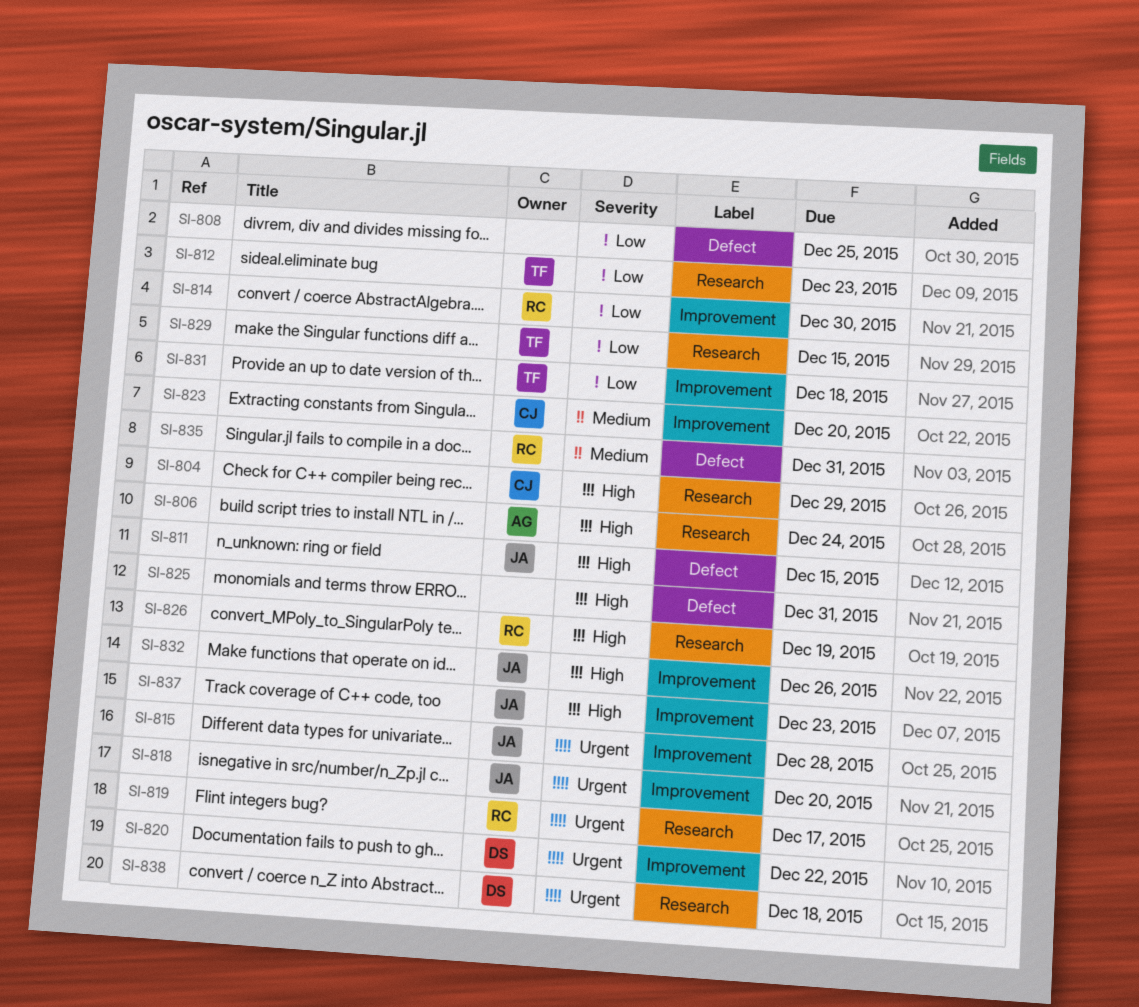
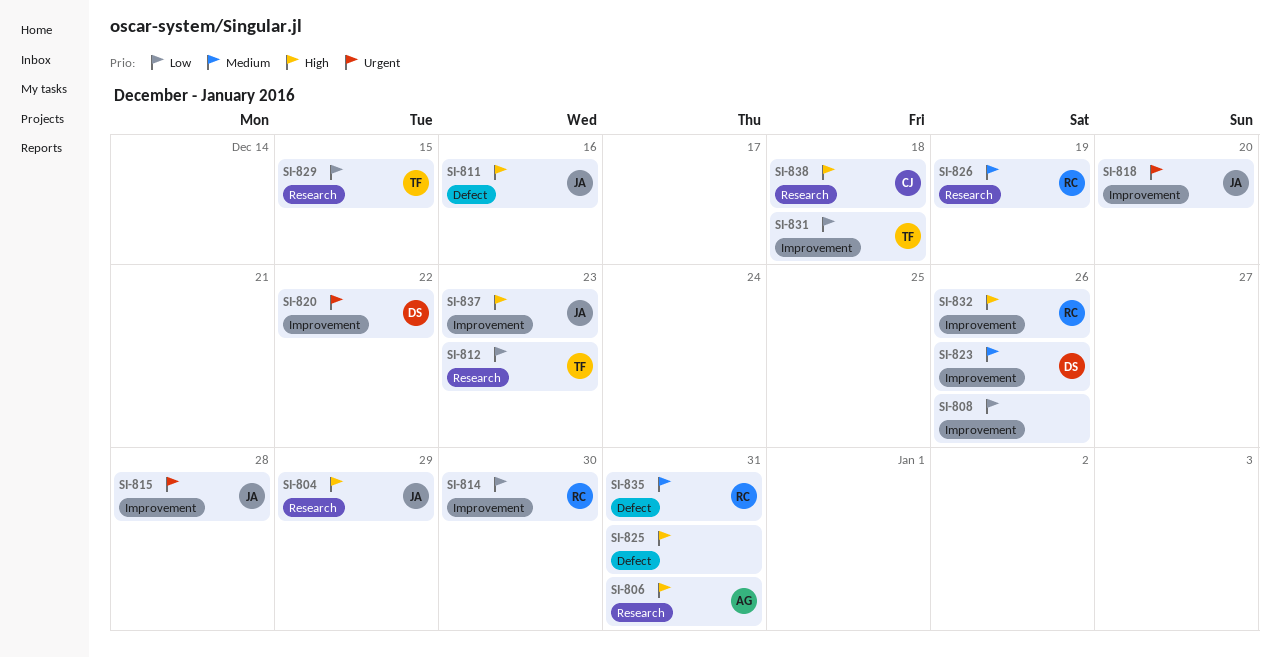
SI-804, owner: CJ -> JA
SI-806, due: Dec 24 -> Dec 31
SI-808, label: Defect -> Improvement
SI-808, due: Dec 25 -> Dec 26
SI-811, due: Dec 15 -> Dec 16
SI-819: present -> none
SI-823, owner: CJ -> DS
SI-823, due: Dec 20 -> Dec 26
SI-826, priority: High -> Medium
SI-832, owner: JA -> RC
SI-838, owner: DS -> CJ
SI-838, priority: Urgent -> High

